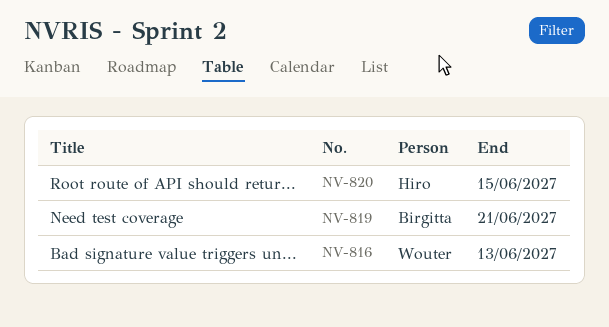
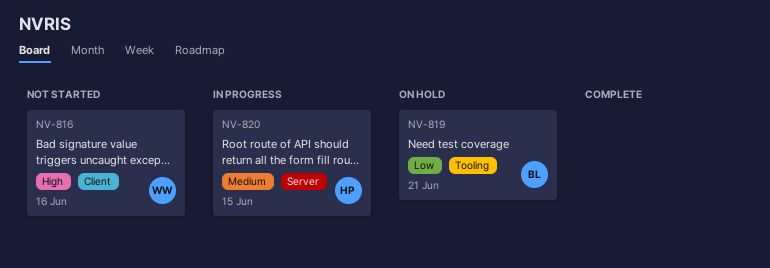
NV-816, due: Jun 13 -> Jun 16

